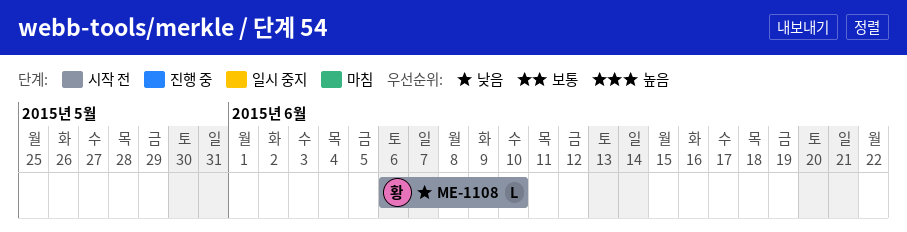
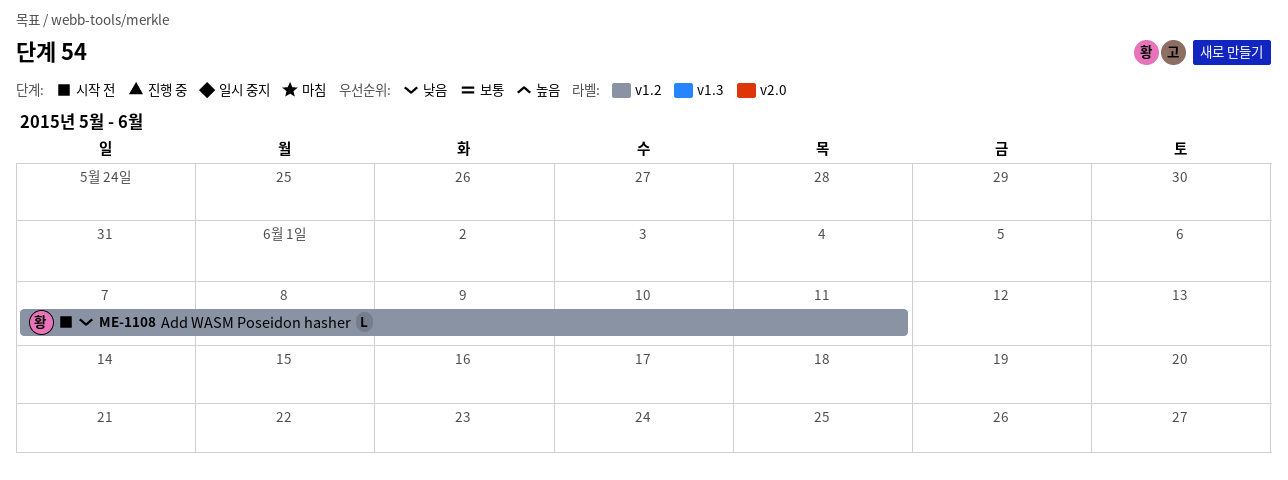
ME-1108, start: Jun 6 -> Jun 7
ME-1108, due: Jun 10 -> Jun 11

